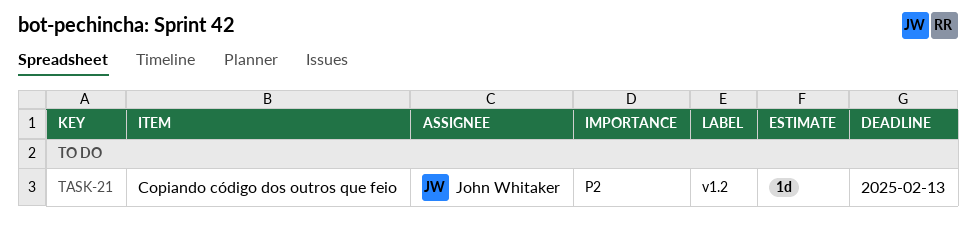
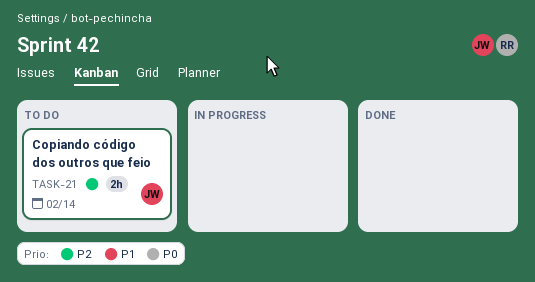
TASK-21, estimate: 1d -> 2h
TASK-21, due: Feb 13 -> Feb 14

